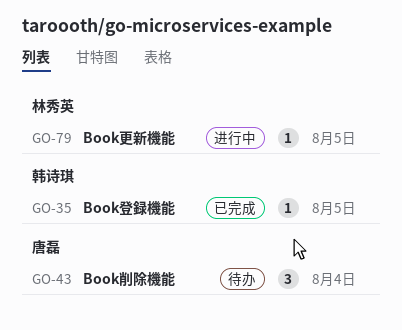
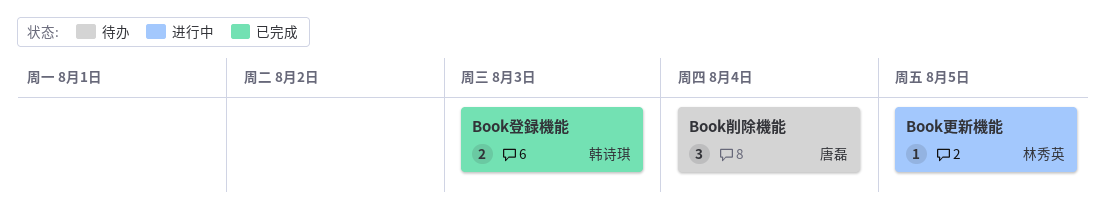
Book登録機能, estimate: 1 -> 2
Book登録機能, due: Aug 5 -> Aug 3

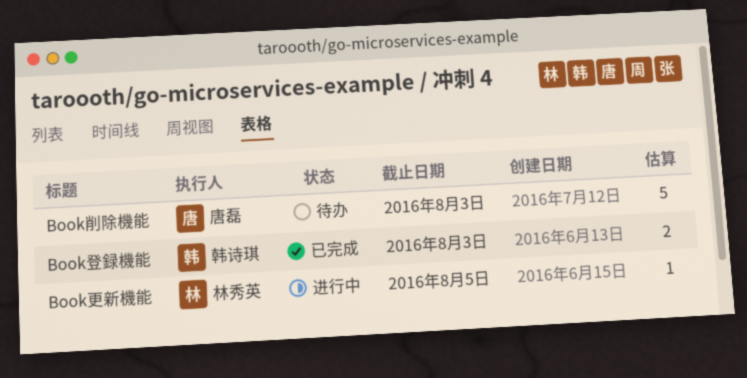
Book削除機能, estimate: 3 -> 5
Book削除機能, due: Aug 4 -> Aug 3

